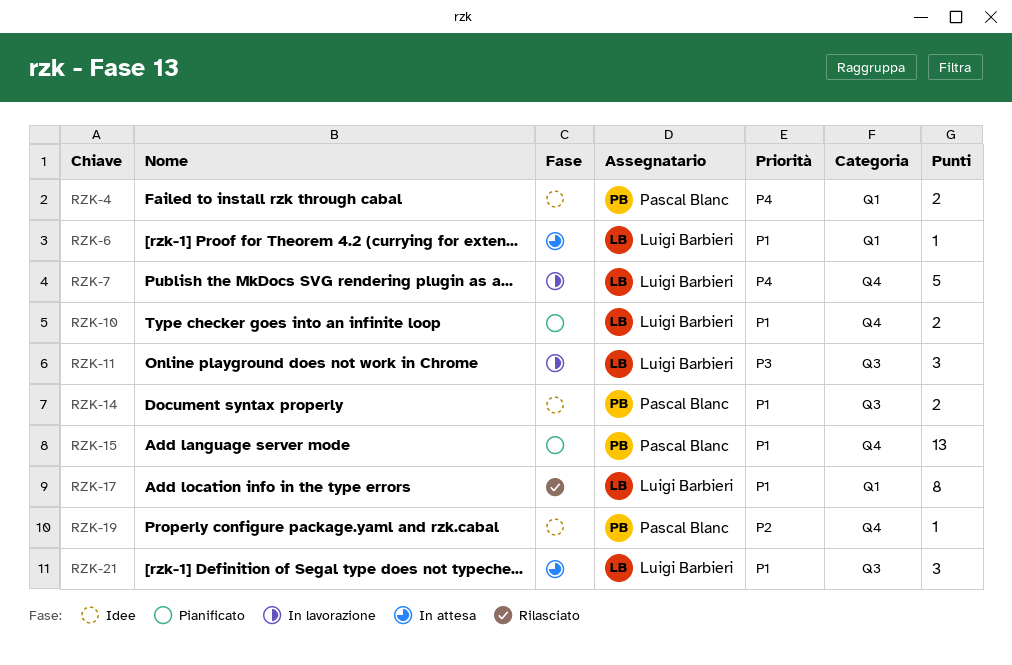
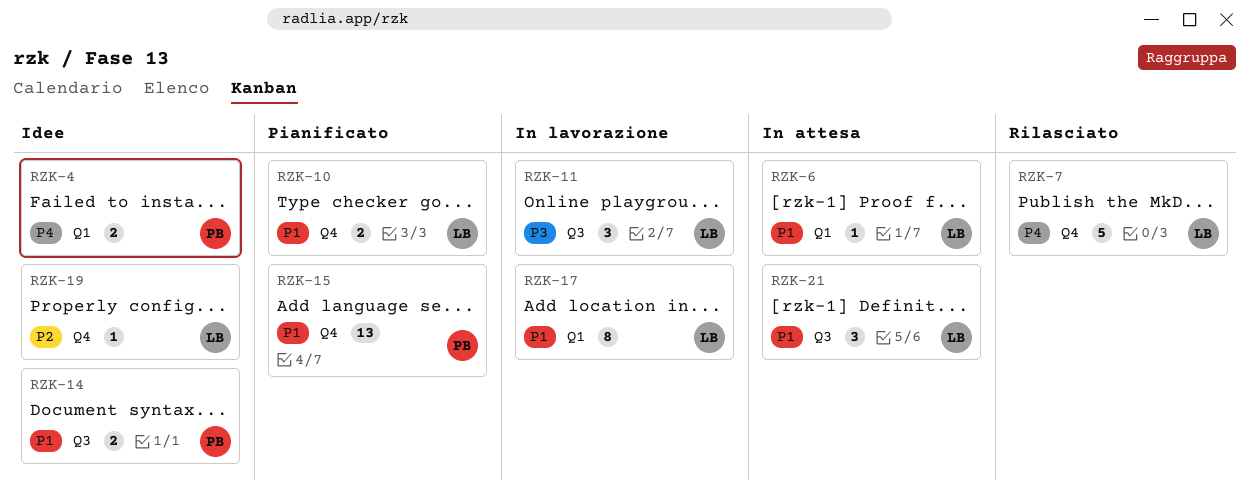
RZK-7, status: In lavorazione -> Rilasciato
RZK-17, status: Rilasciato -> In lavorazione
RZK-19, owner: Pascal Blanc -> Luigi Barbieri

